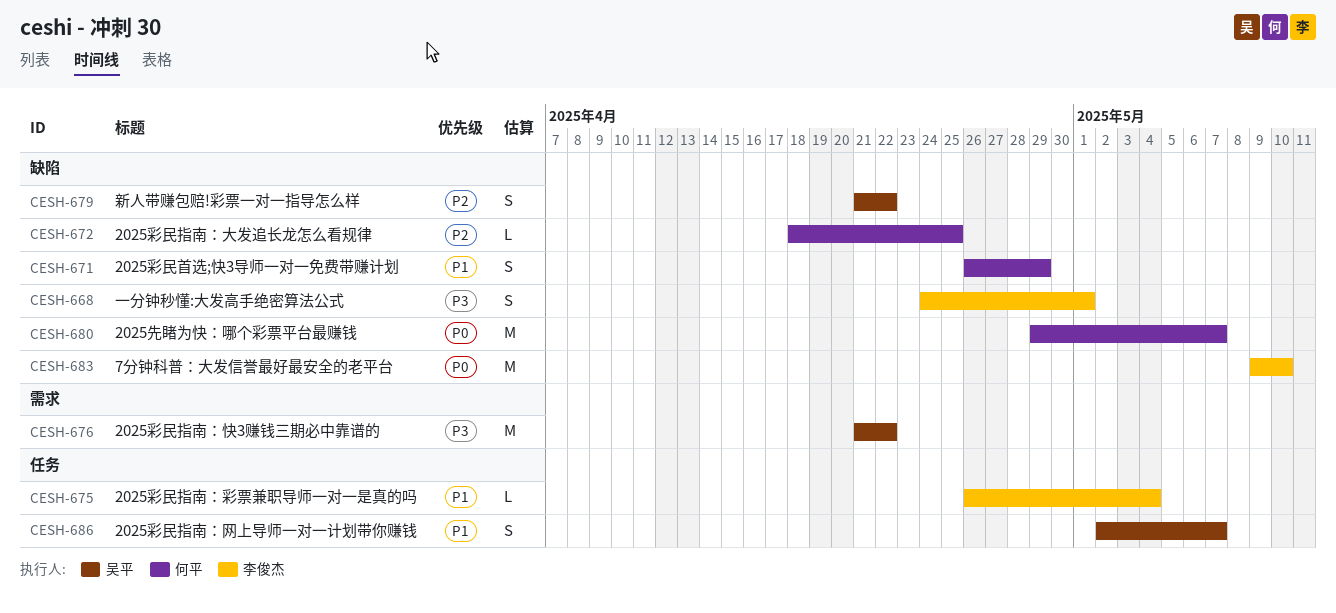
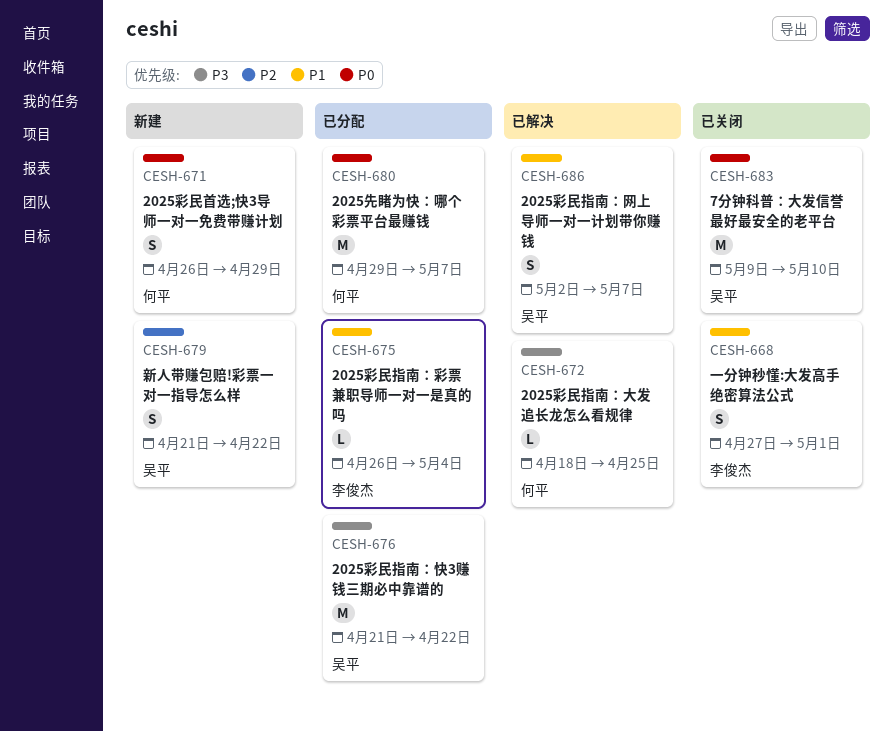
CESH-668, priority: P3 -> P1
CESH-668, start: Apr 24 -> Apr 27
CESH-671, priority: P1 -> P0
CESH-672, priority: P2 -> P3
CESH-683, owner: 李俊杰 -> 吴平

